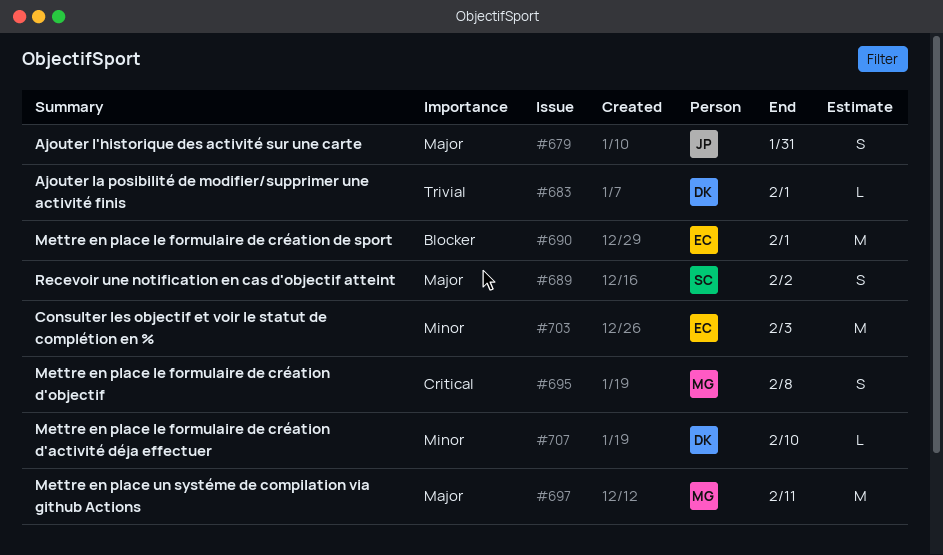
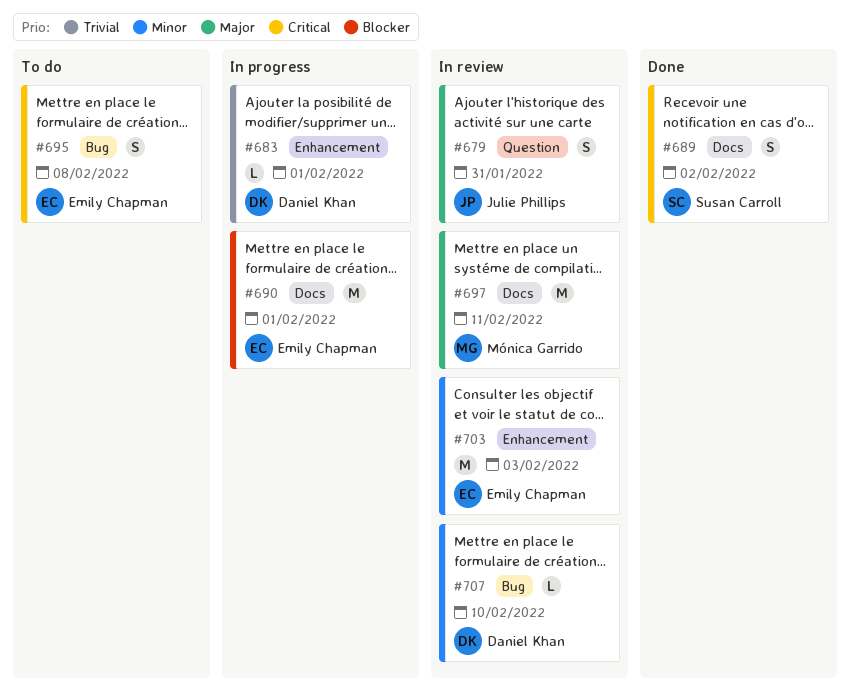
#689, priority: Major -> Critical
#695, owner: Mónica Garrido -> Emily Chapman

